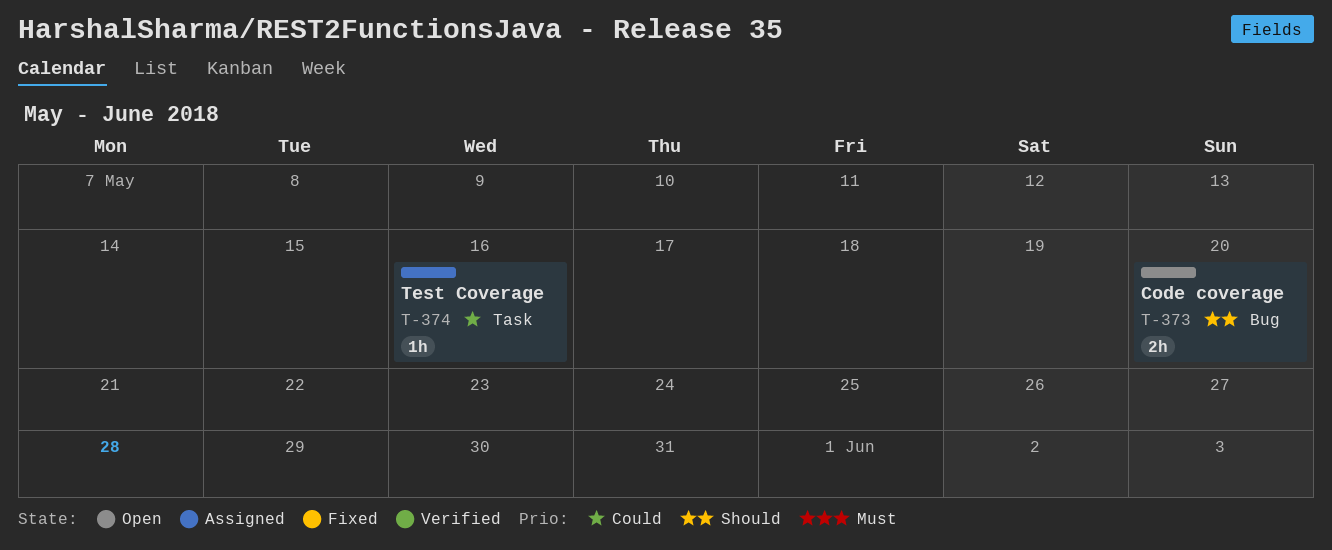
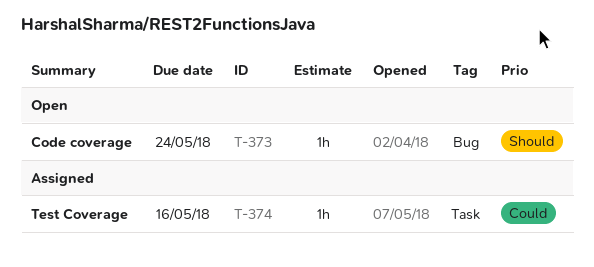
T-373, estimate: 2h -> 1h
T-373, due: May 20 -> May 24

